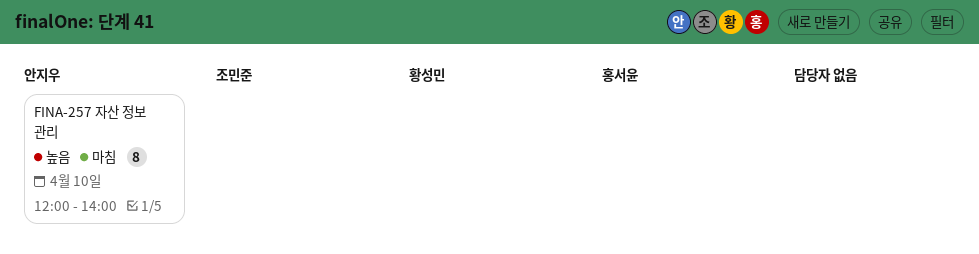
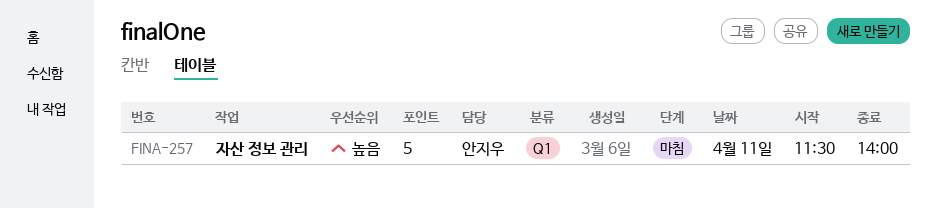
FINA-257, estimate: 8 -> 5
FINA-257, day: Apr 10 -> Apr 11
FINA-257, begins: 12:00 -> 11:30

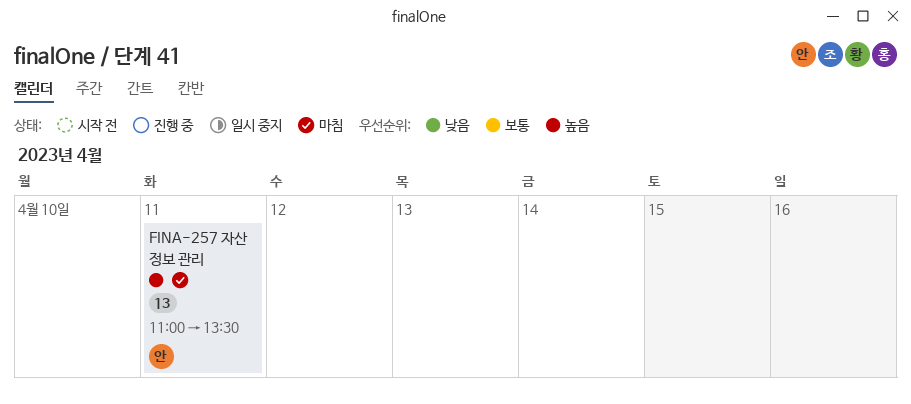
FINA-257, estimate: 5 -> 13
FINA-257, begins: 11:30 -> 11:00
FINA-257, ends: 14:00 -> 13:30

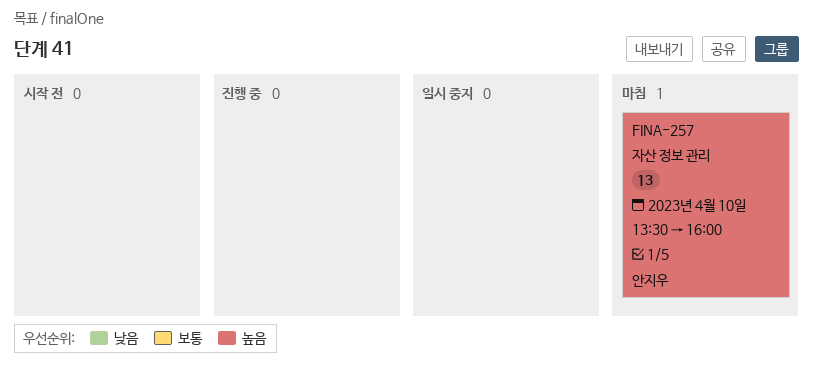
FINA-257, day: Apr 11 -> Apr 10
FINA-257, begins: 11:00 -> 13:30
FINA-257, ends: 13:30 -> 16:00

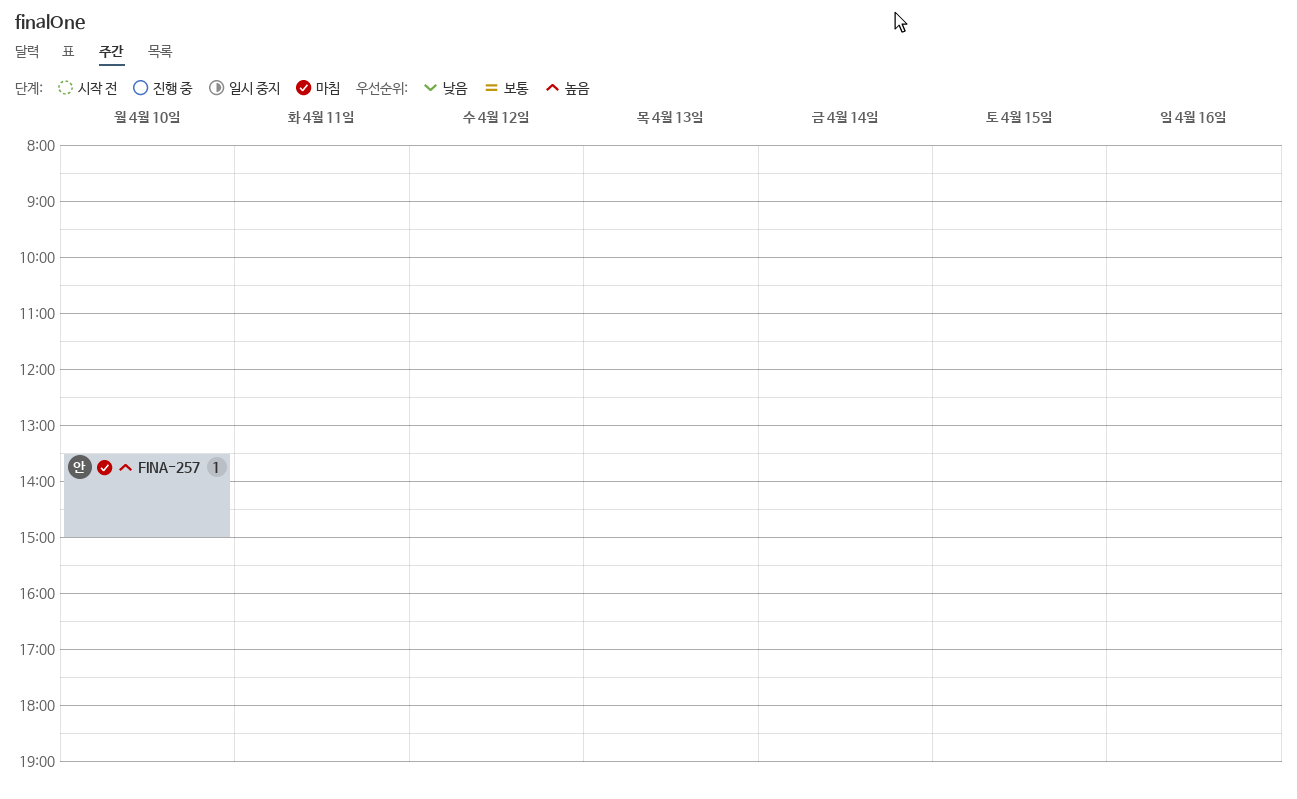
FINA-257, estimate: 13 -> 1
FINA-257, ends: 16:00 -> 15:00

